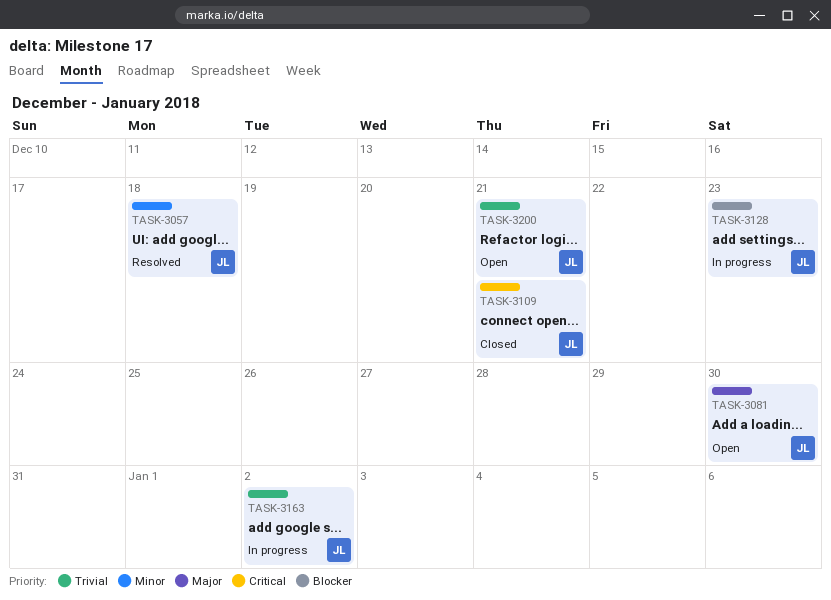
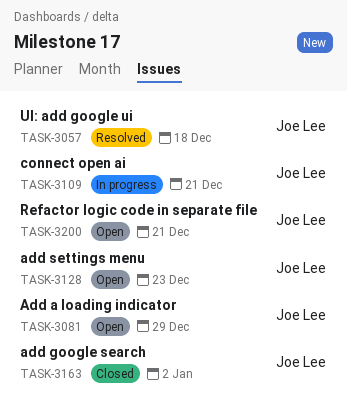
TASK-3081, due: Dec 30 -> Dec 29
TASK-3109, status: Closed -> In progress
TASK-3128, status: In progress -> Open
TASK-3163, status: In progress -> Closed

